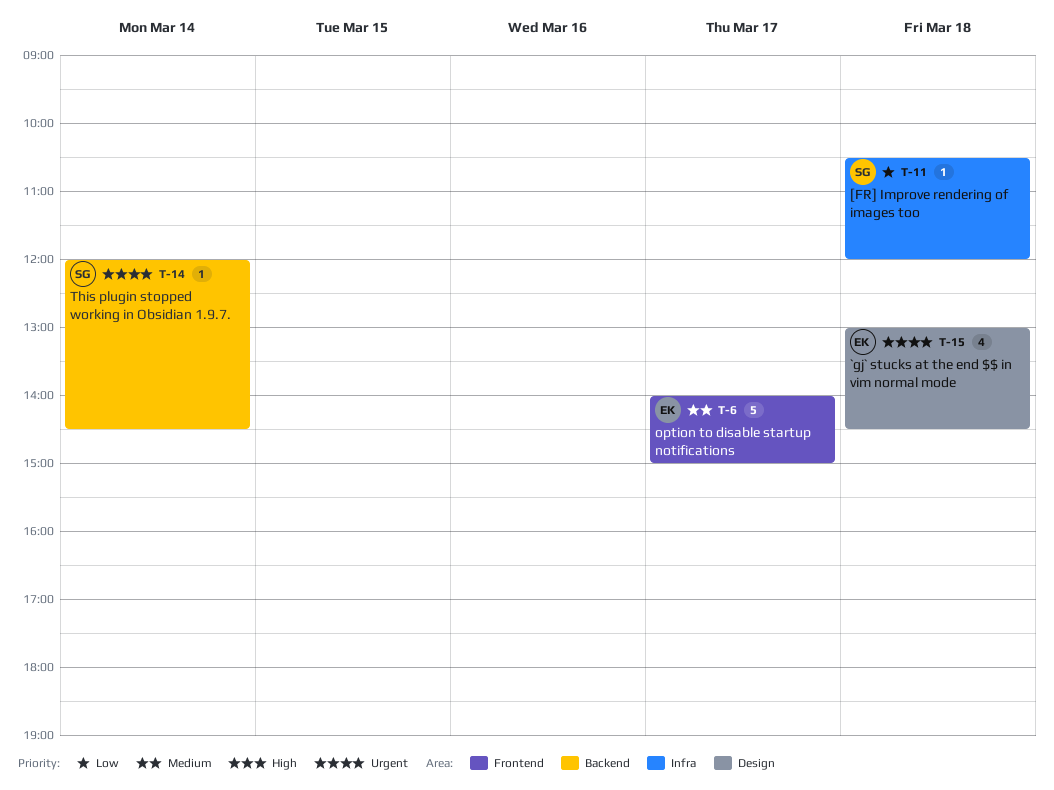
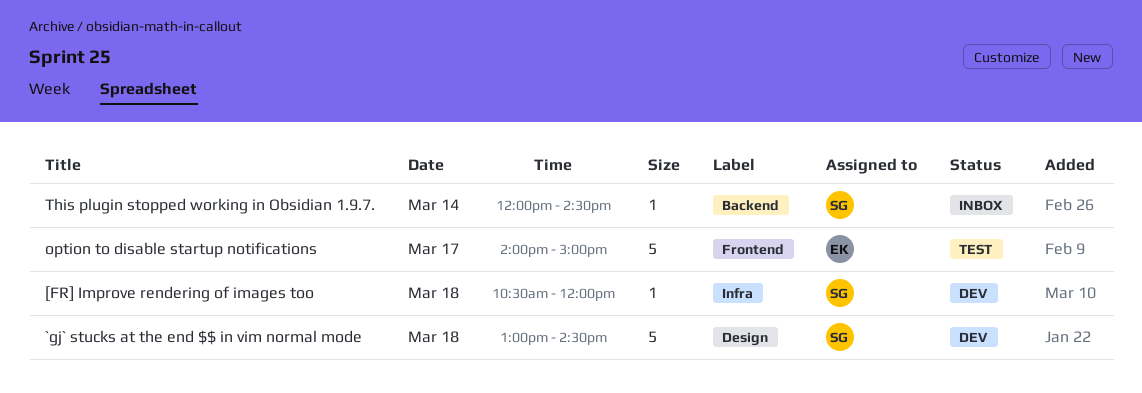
`gj` stucks at the end $$ in vim normal mode, owner: EK -> SG
`gj` stucks at the end $$ in vim normal mode, estimate: 4 -> 5

